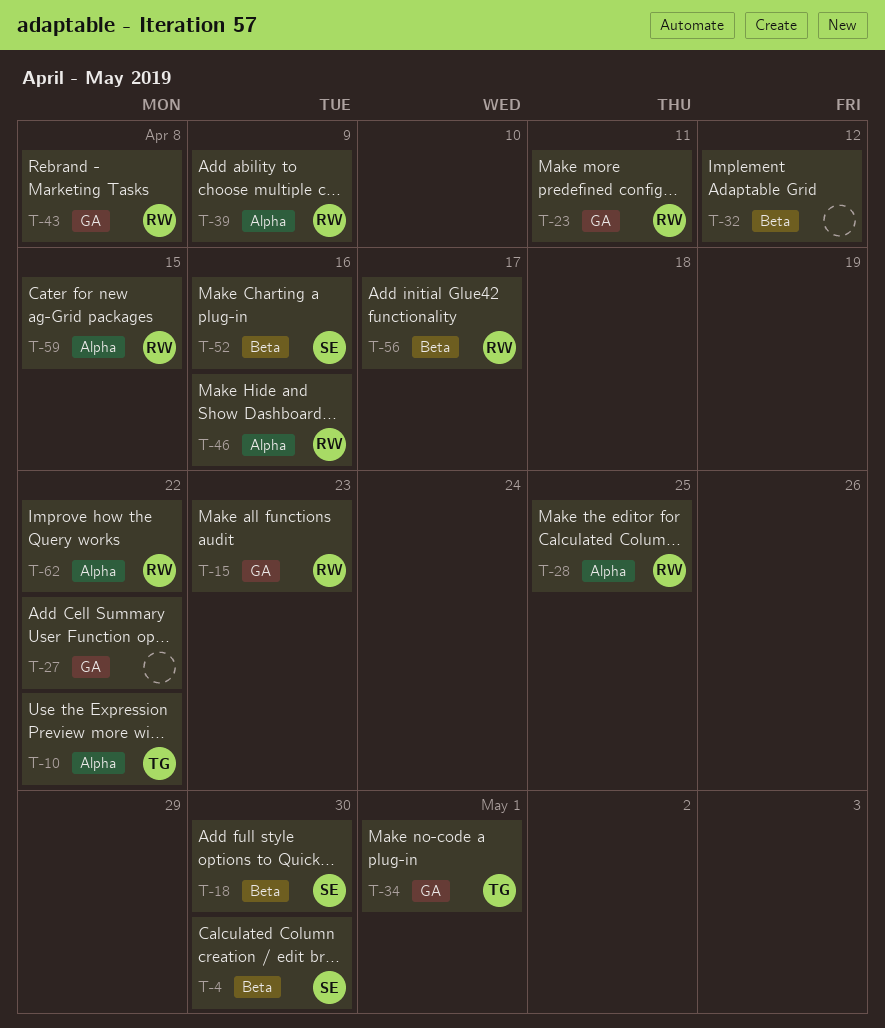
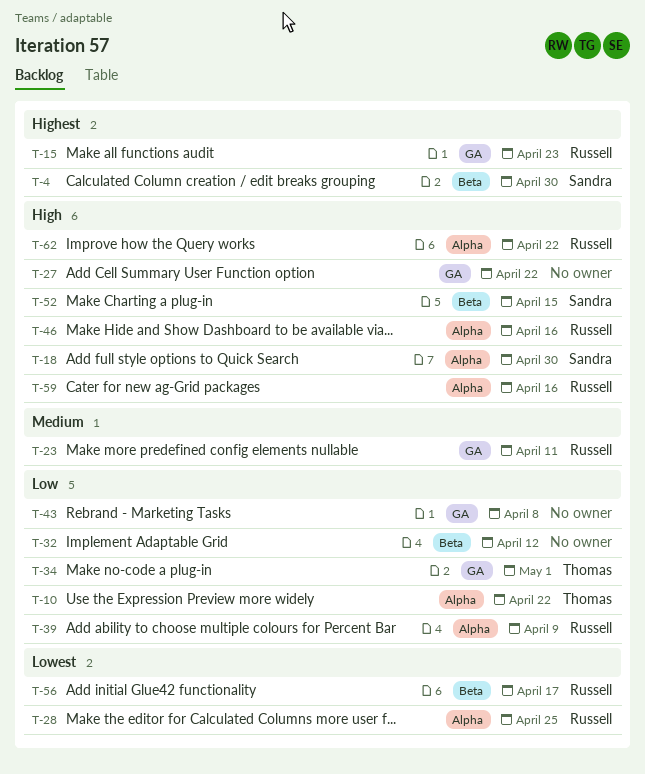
T-18, label: Beta -> Alpha
T-43, owner: Russell -> none
T-52, due: Apr 16 -> Apr 15
T-59, due: Apr 15 -> Apr 16

